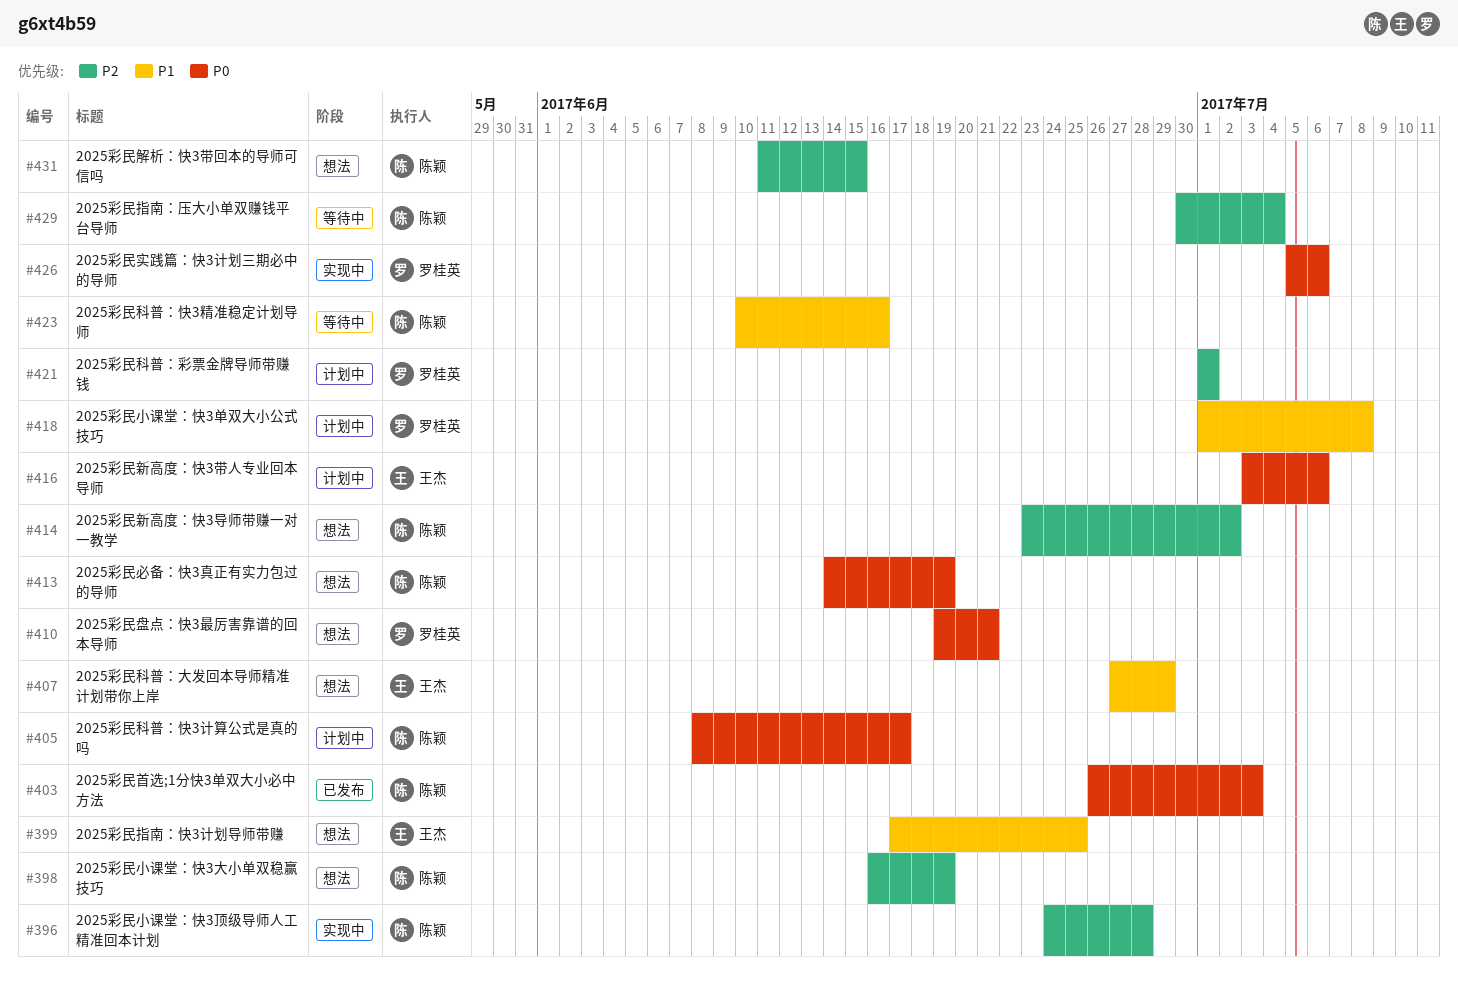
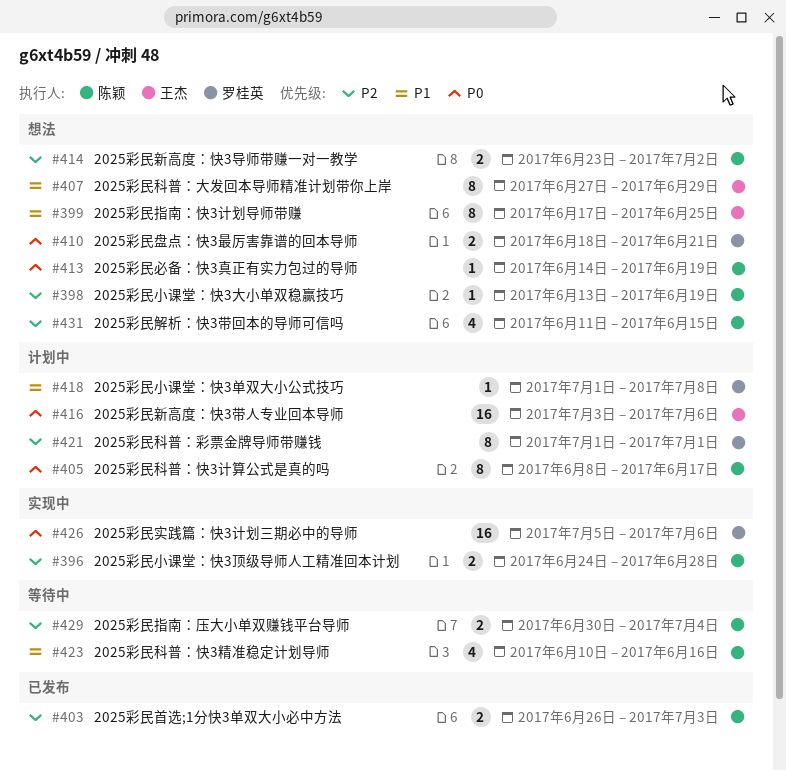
#398, start: Jun 16 -> Jun 13
#403, priority: P0 -> P2
#410, start: Jun 19 -> Jun 18

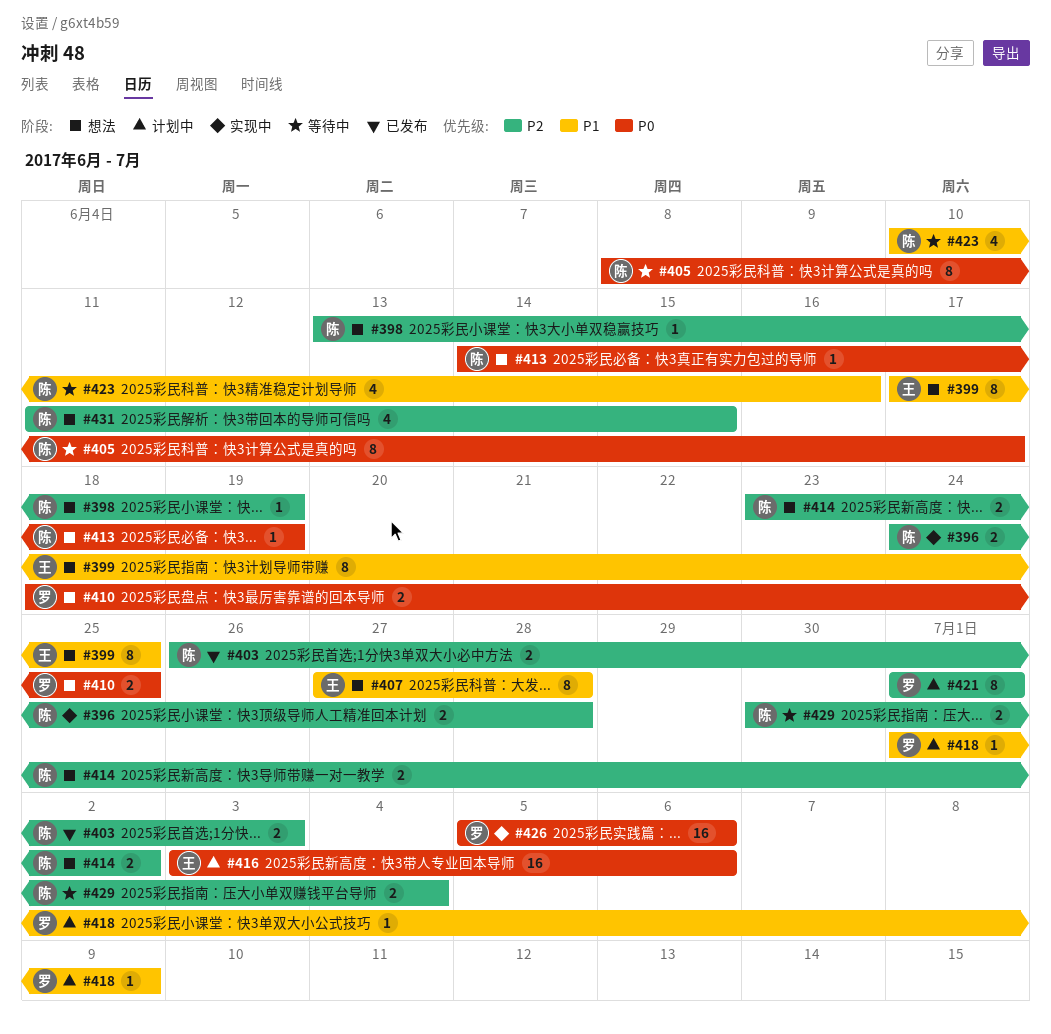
#405, status: 计划中 -> 等待中
#407, due: Jun 29 -> Jun 28
#410, due: Jun 21 -> Jun 25
#418, due: Jul 8 -> Jul 9

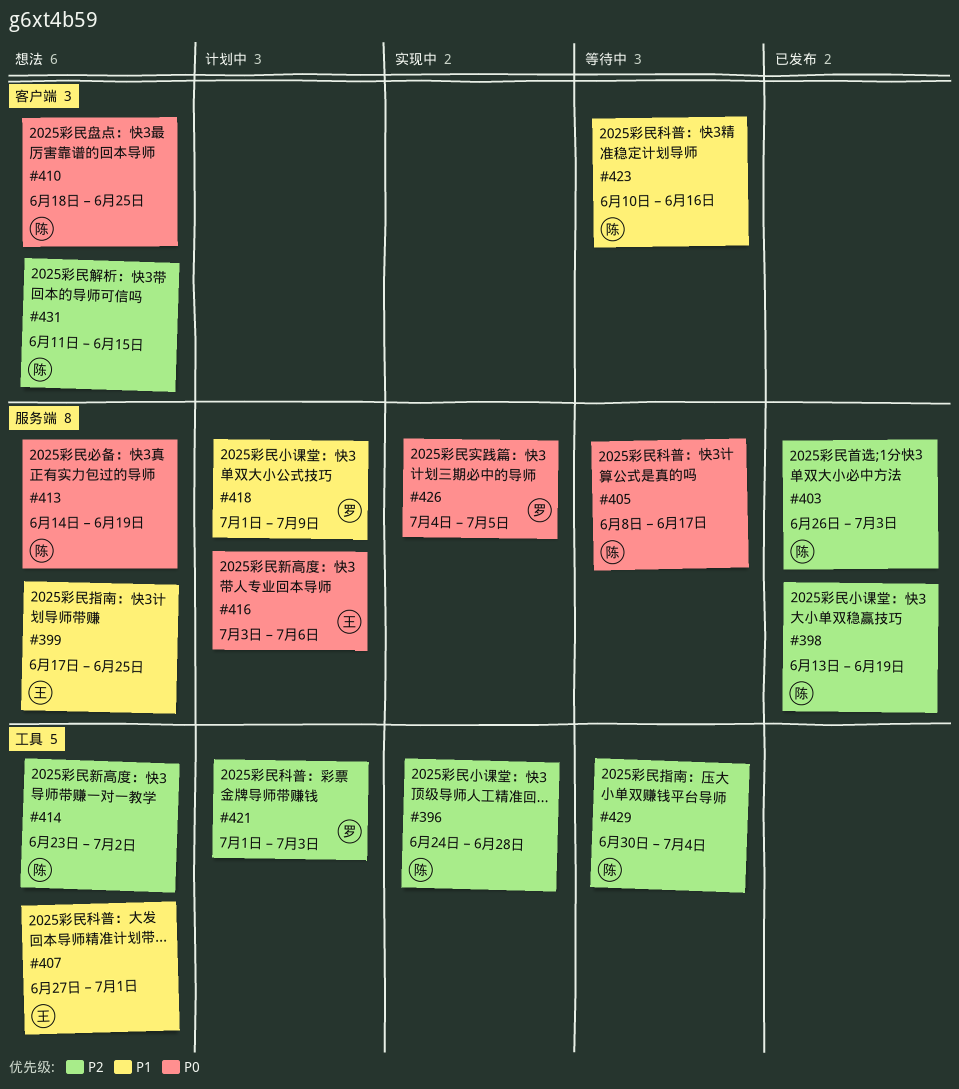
#398, status: 想法 -> 已发布
#407, due: Jun 28 -> Jul 1
#410, owner: 罗 -> 陈
#421, due: Jul 1 -> Jul 3
#426, start: Jul 5 -> Jul 4
#426, due: Jul 6 -> Jul 5

